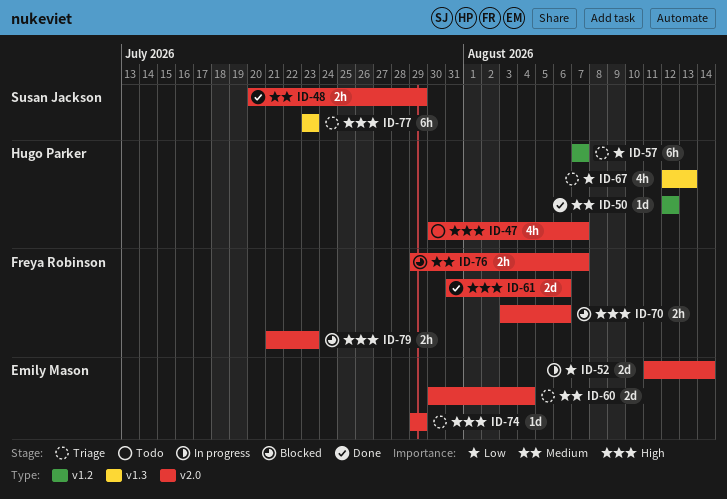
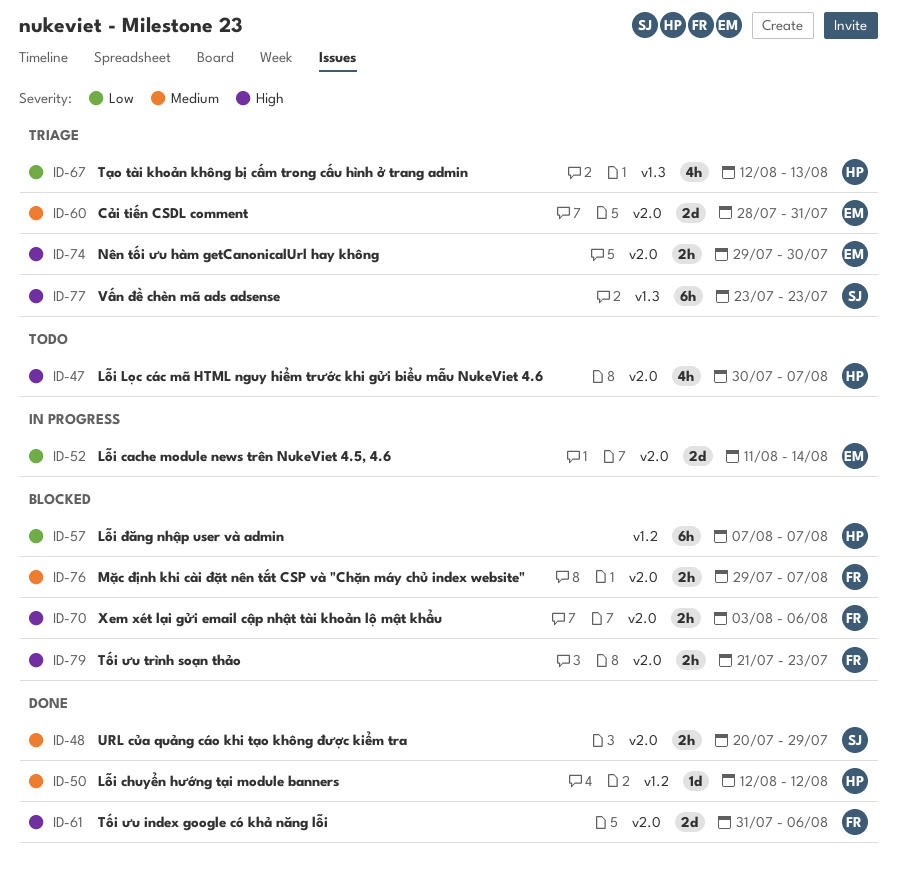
ID-57, status: Triage -> Blocked
ID-60, start: Jul 30 -> Jul 28
ID-60, due: Aug 4 -> Jul 31
ID-74, estimate: 1d -> 2h
ID-74, due: Jul 29 -> Jul 30

